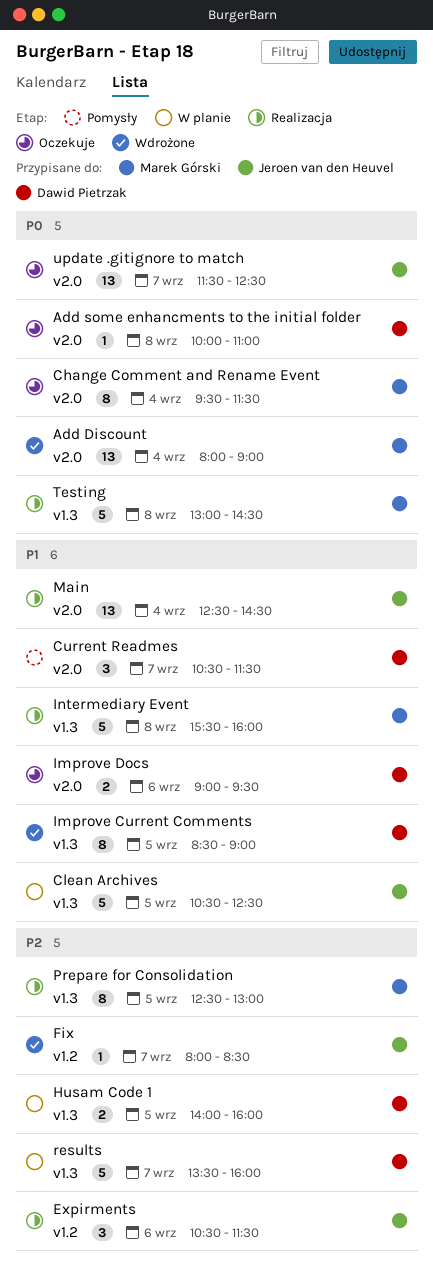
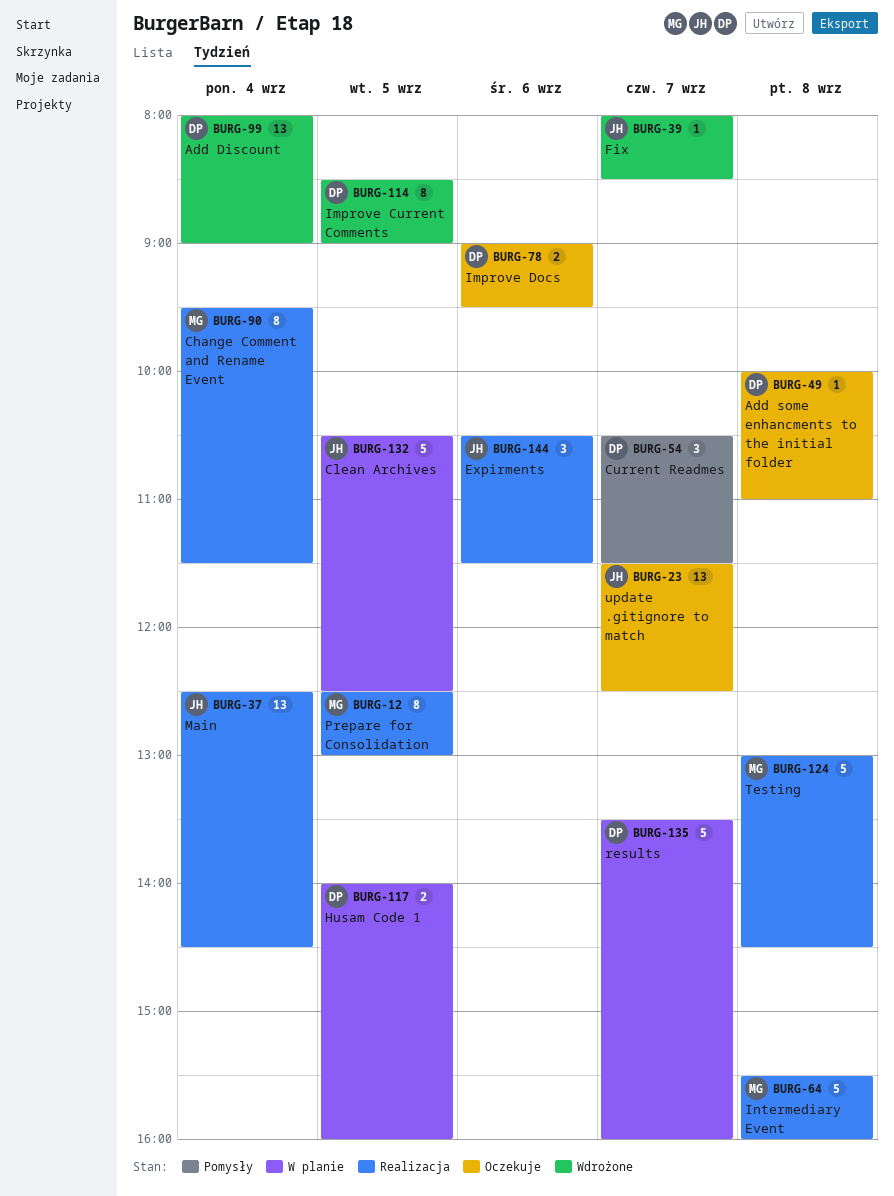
Add Discount, owner: Marek Górski -> Dawid Pietrzak
Change Comment and Rename Event, status: Oczekuje -> Realizacja

